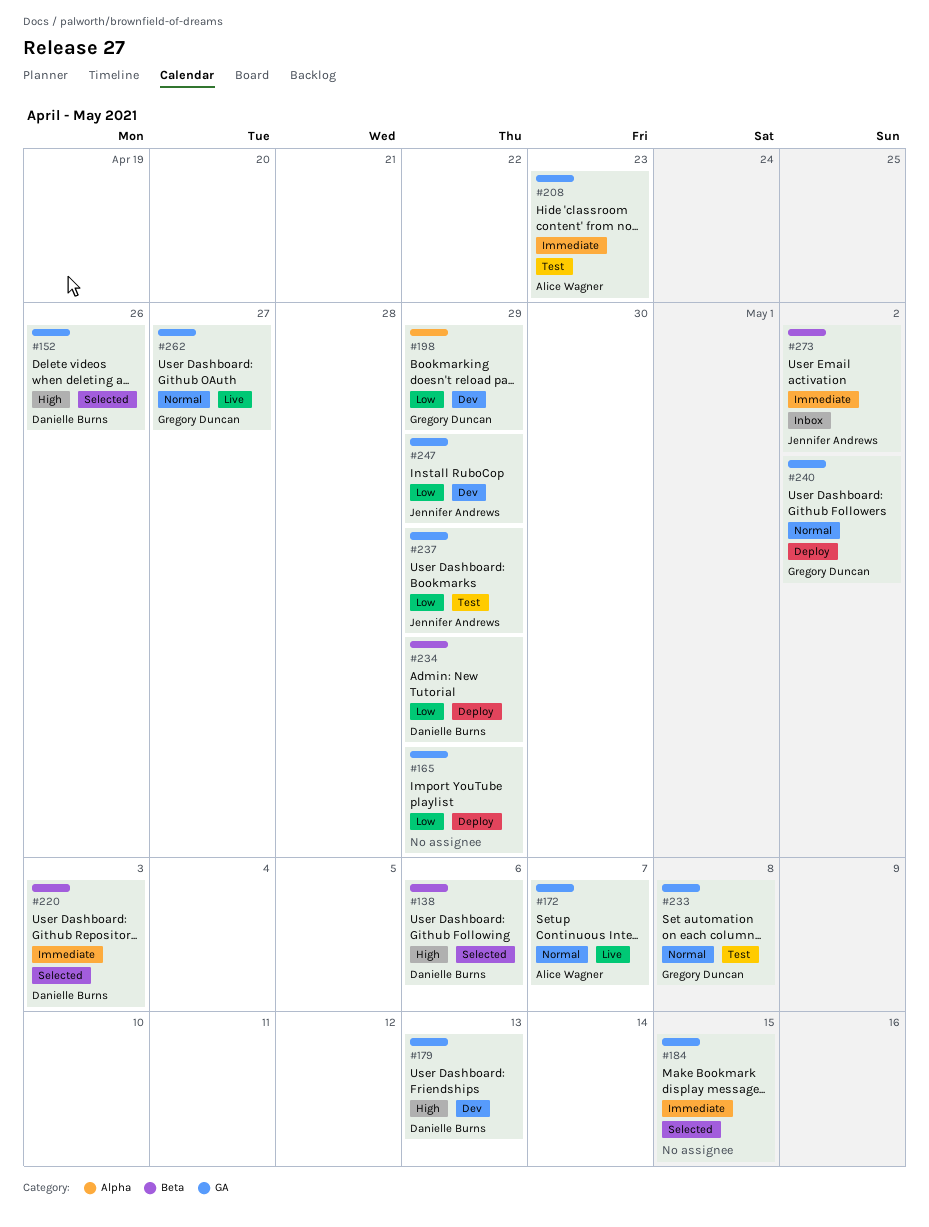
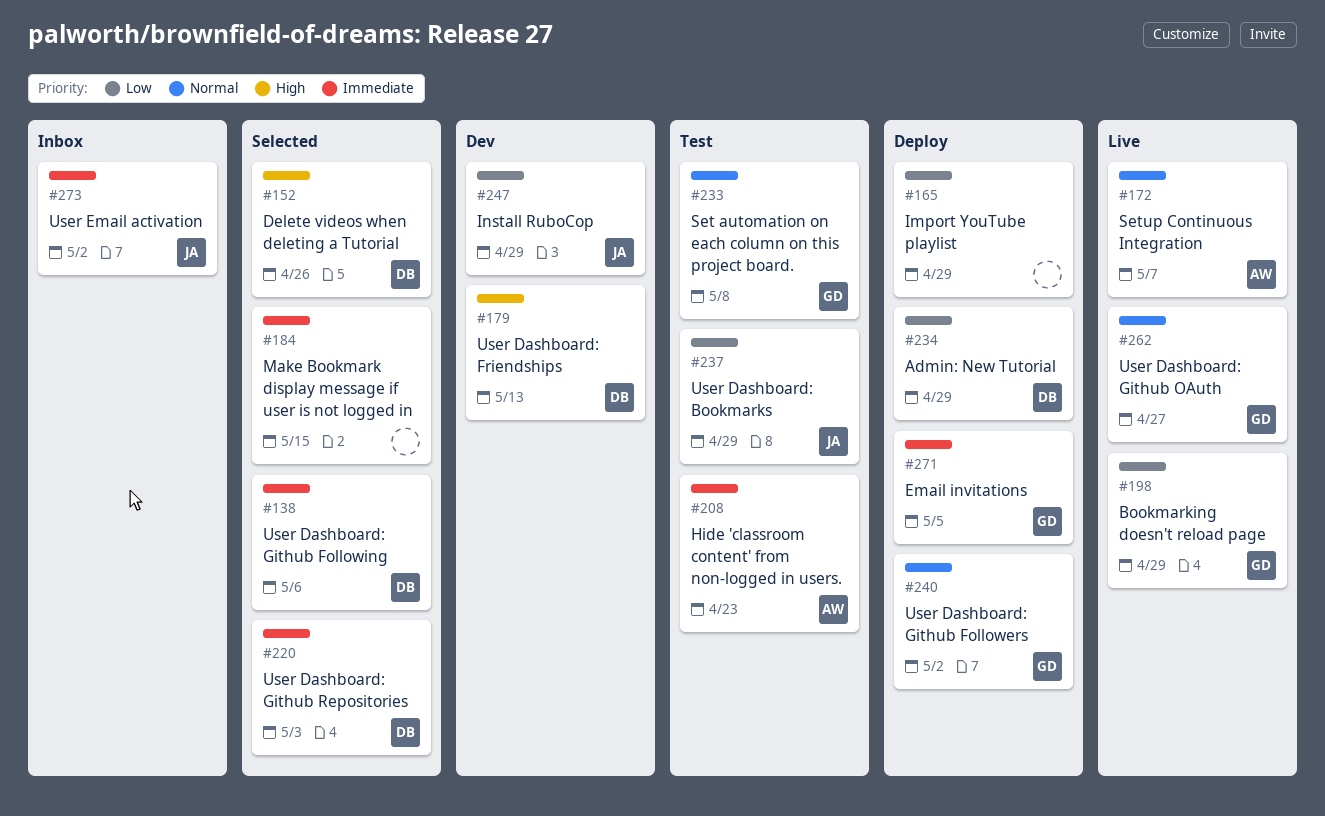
#138, priority: High -> Immediate
#198, status: Dev -> Live
#271: none -> present

